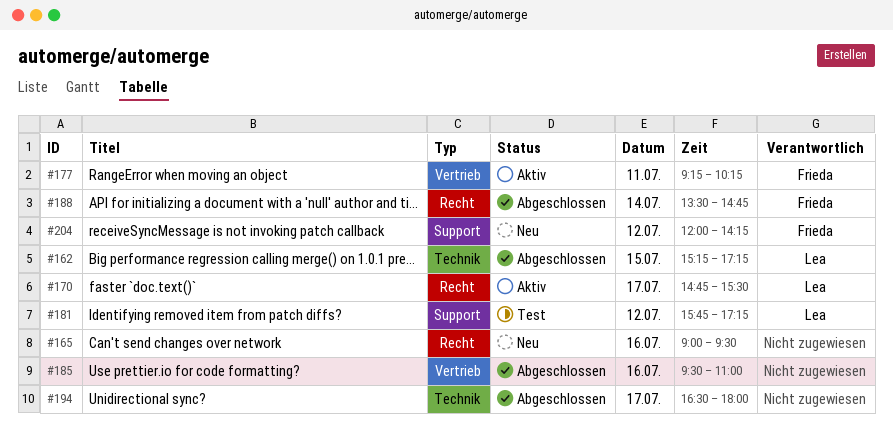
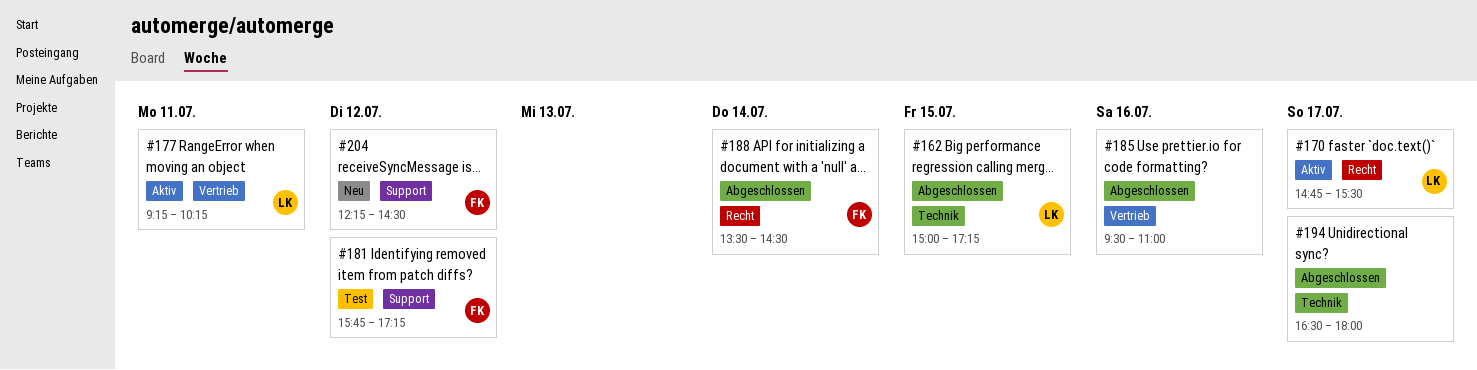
#162, begins: 15:15 -> 15:00
#165: present -> none
#177, owner: Frieda -> Lea
#181, owner: Lea -> Frieda
#188, ends: 14:45 -> 14:30
#204, begins: 12:00 -> 12:15
#204, ends: 14:15 -> 14:30

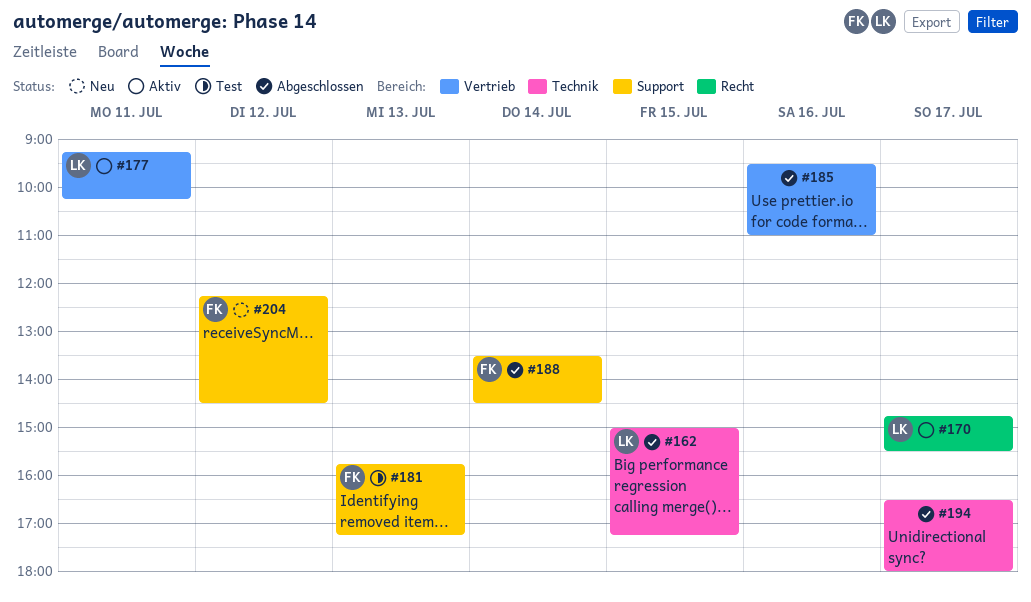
#181, day: Jul 12 -> Jul 13
#188, label: Recht -> Support

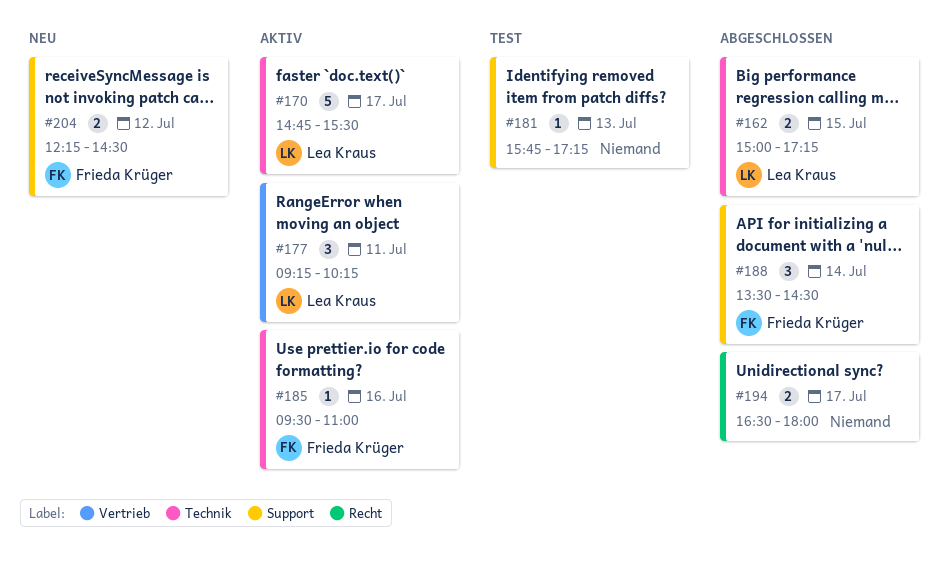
#170, label: Recht -> Technik
#181, owner: Frieda Krüger -> none
#185, status: Abgeschlossen -> Aktiv
#185, owner: none -> Frieda Krüger
#185, label: Vertrieb -> Technik
#194, label: Technik -> Recht

